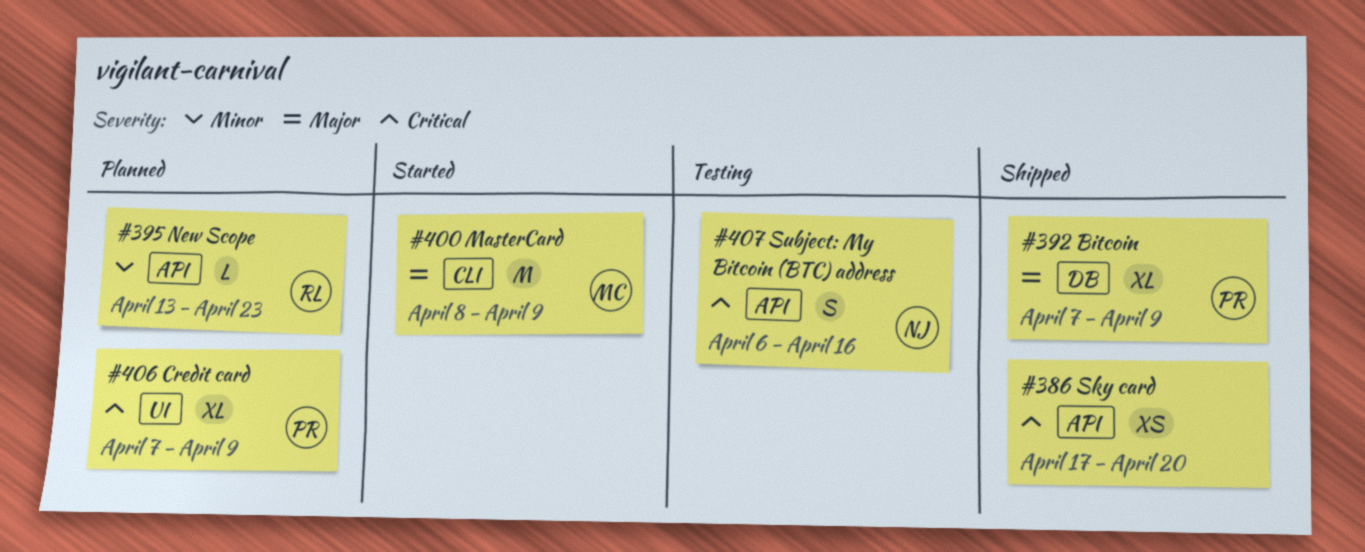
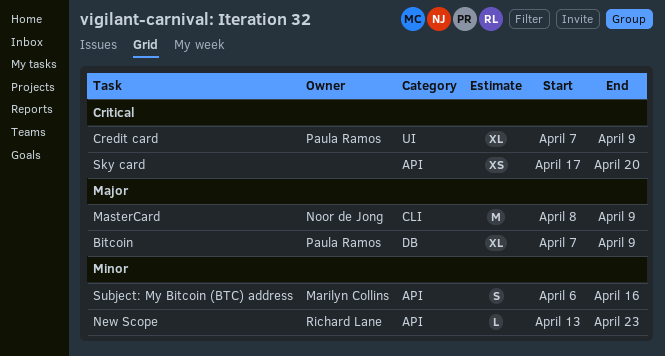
MasterCard, owner: Marilyn Collins -> Noor de Jong
Subject: My Bitcoin (BTC) address, owner: Noor de Jong -> Marilyn Collins
Subject: My Bitcoin (BTC) address, priority: Critical -> Minor

